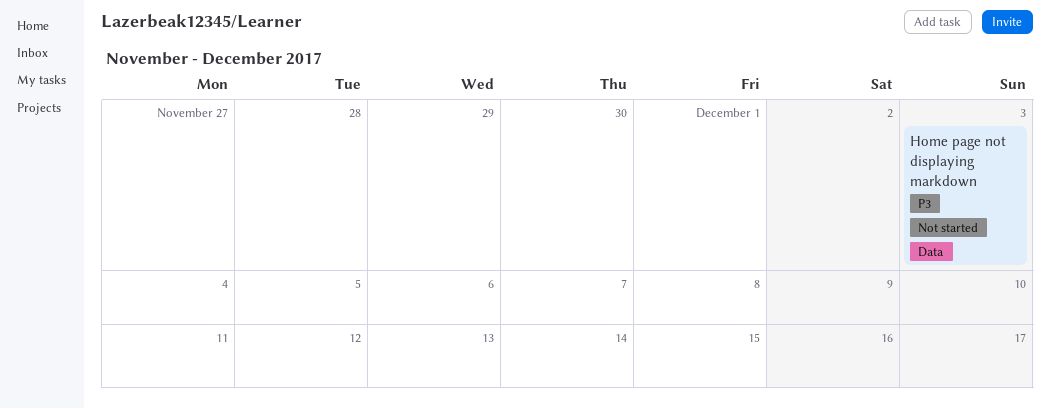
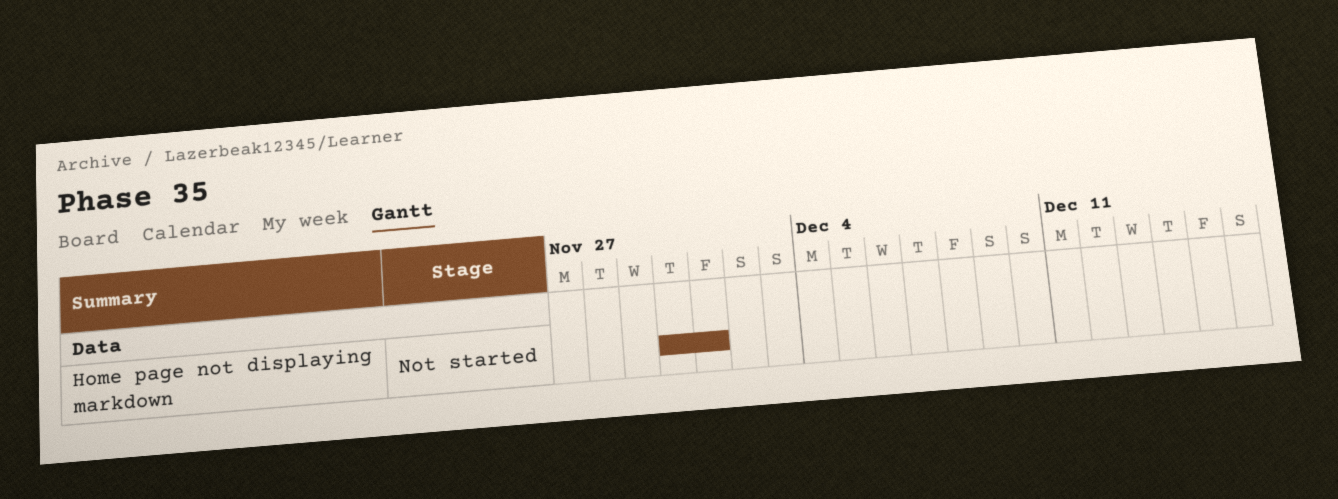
Home page not displaying markdown, due: Dec 3 -> Dec 1

